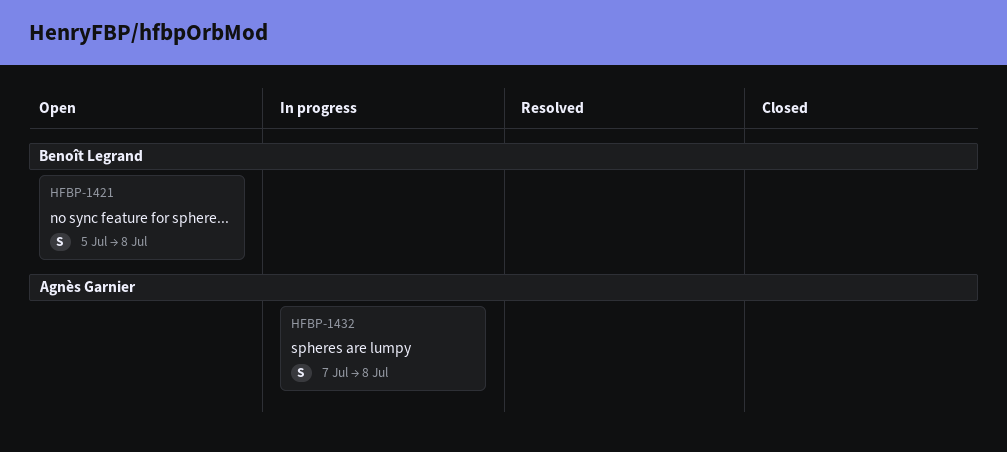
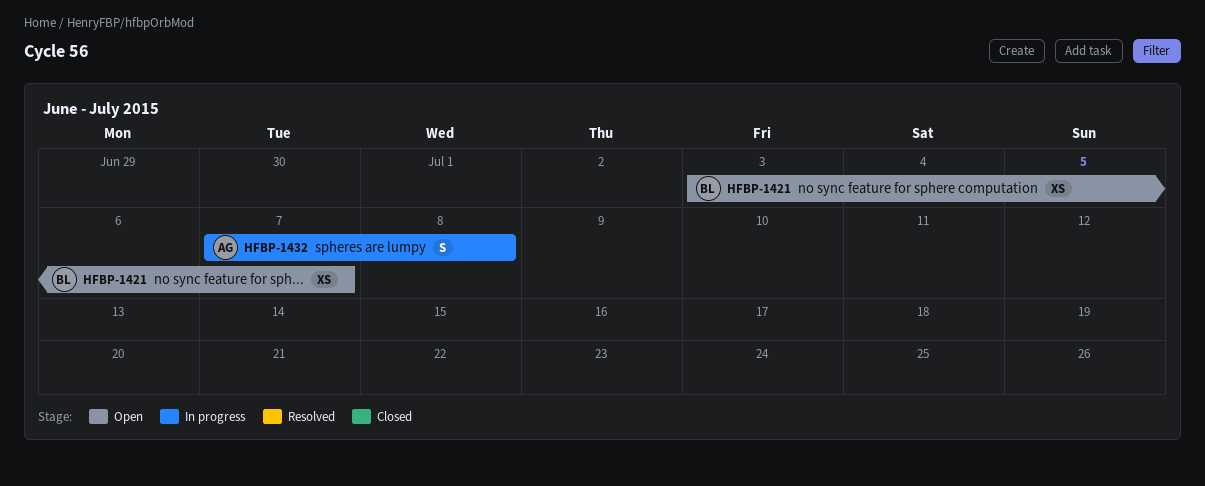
HFBP-1421, estimate: S -> XS
HFBP-1421, start: Jul 5 -> Jul 3
HFBP-1421, due: Jul 8 -> Jul 7

